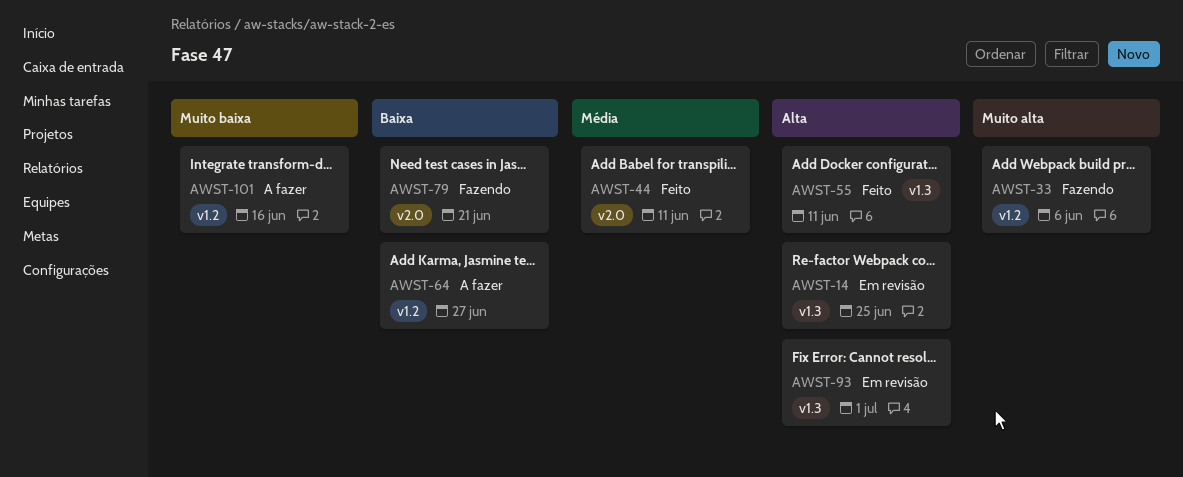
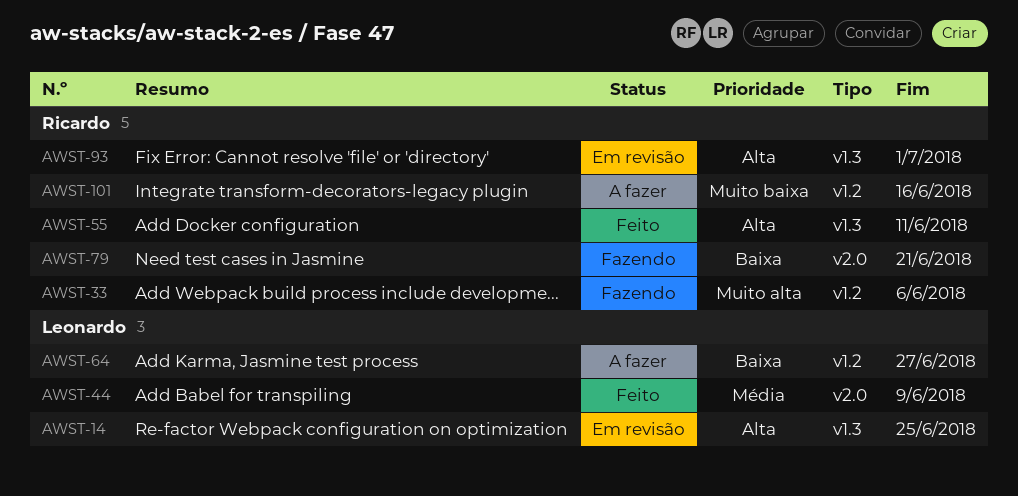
AWST-44, due: Jun 11 -> Jun 9

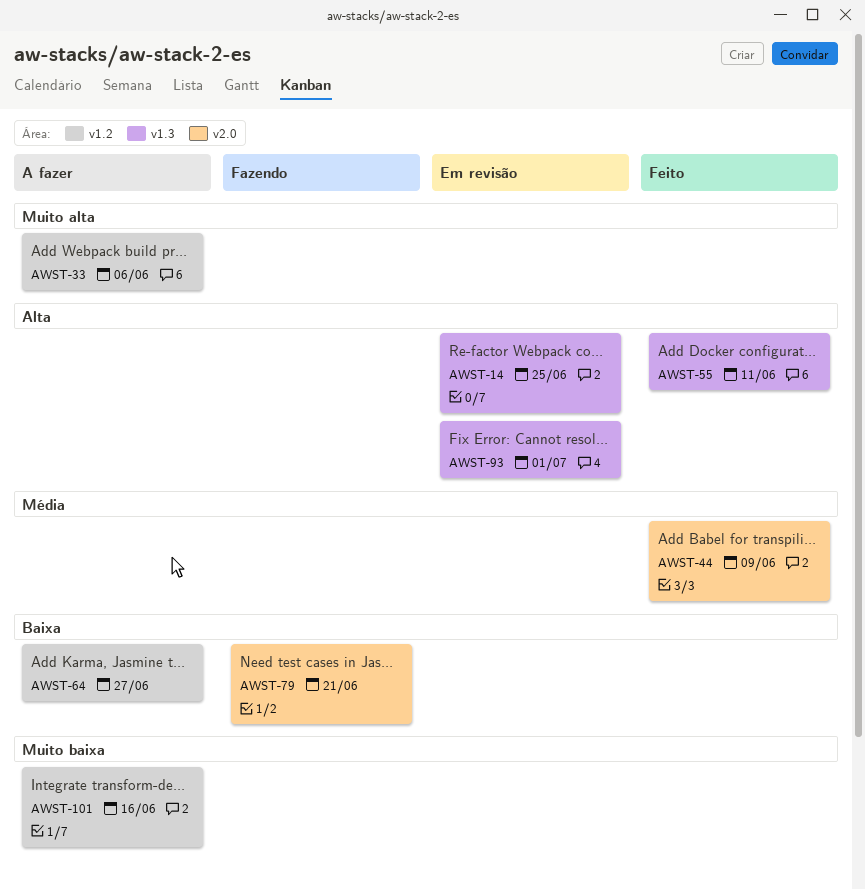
AWST-33, status: Fazendo -> A fazer

